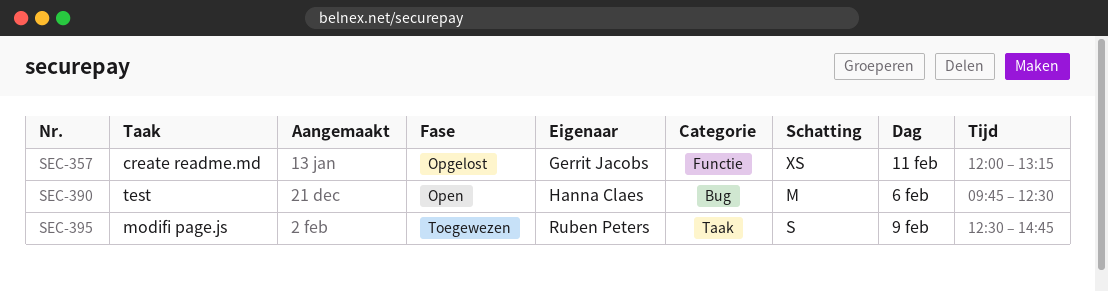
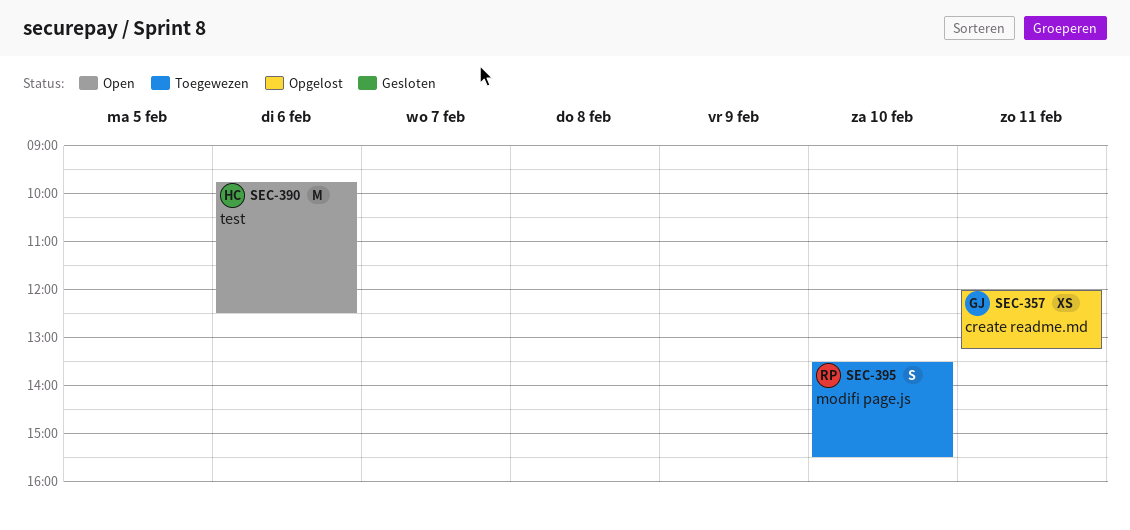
SEC-395, day: Feb 9 -> Feb 10
SEC-395, begins: 12:30 -> 13:30
SEC-395, ends: 14:45 -> 15:30

